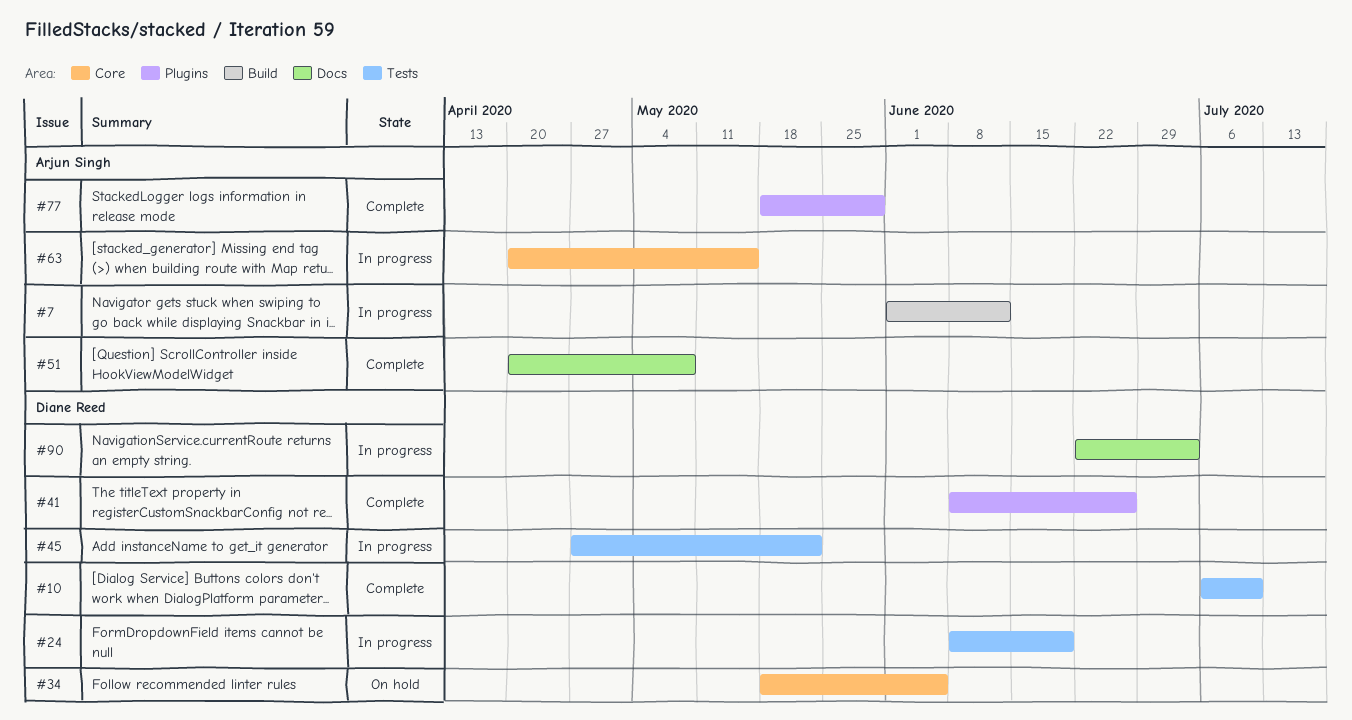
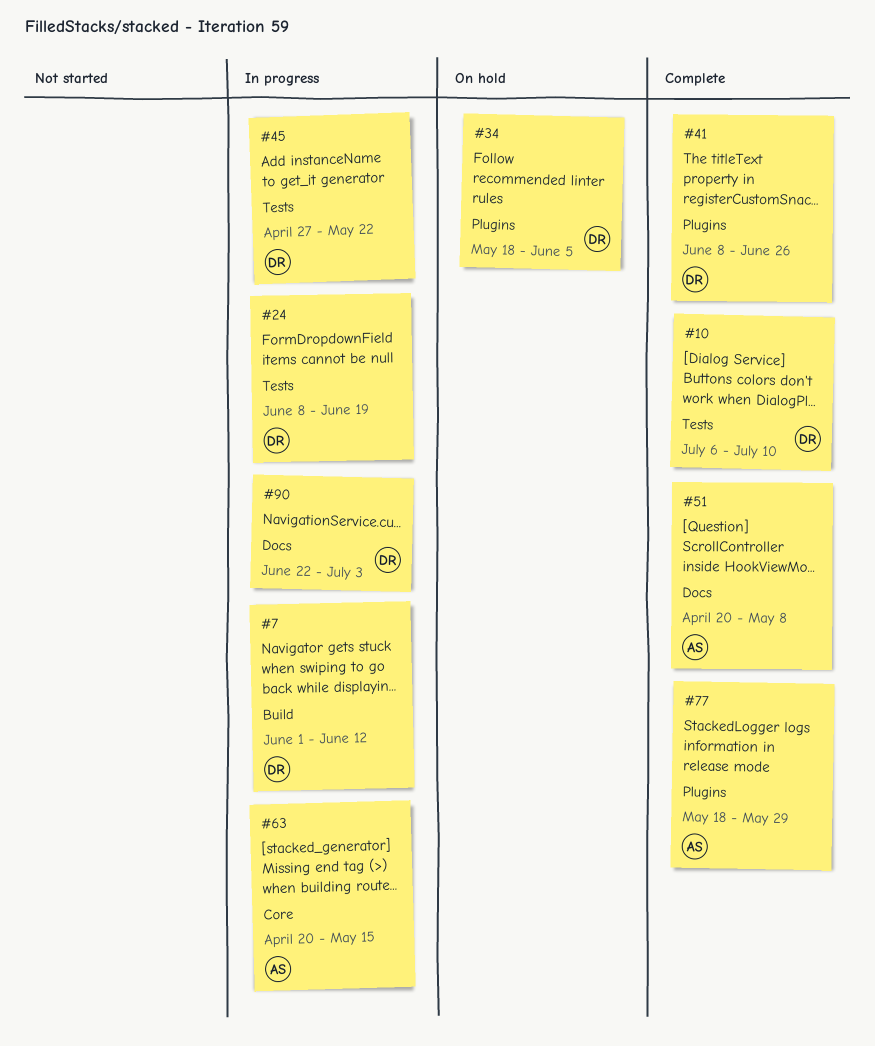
#7, owner: Arjun Singh -> Diane Reed
#34, label: Core -> Plugins

